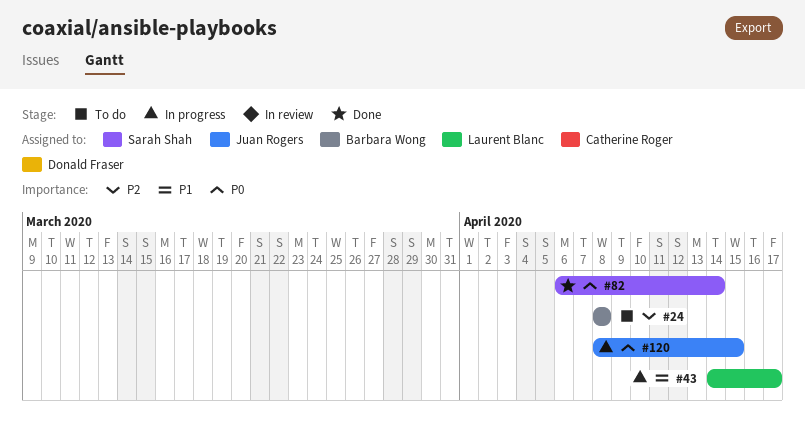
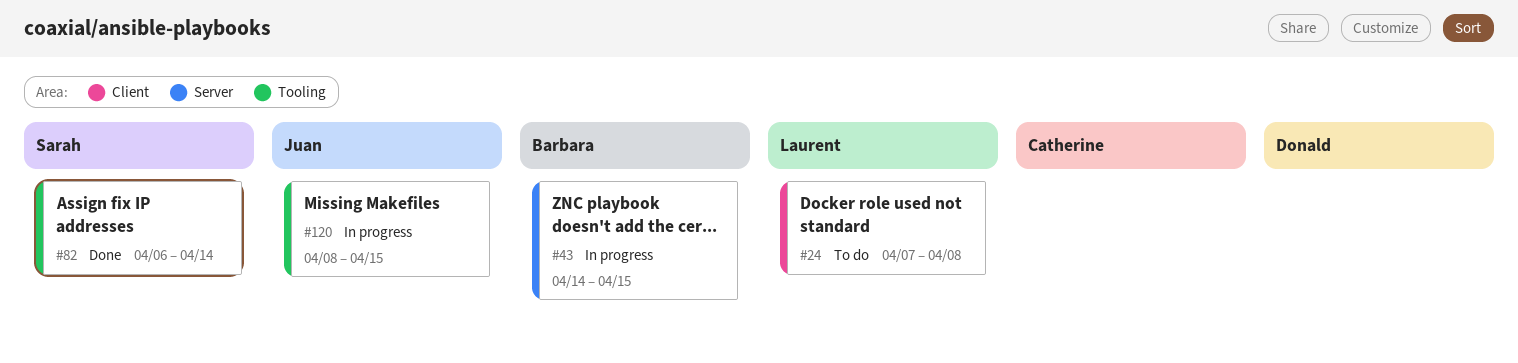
#24, owner: Barbara Wong -> Laurent Blanc
#24, start: Apr 8 -> Apr 7
#43, owner: Laurent Blanc -> Barbara Wong
#43, due: Apr 17 -> Apr 15

